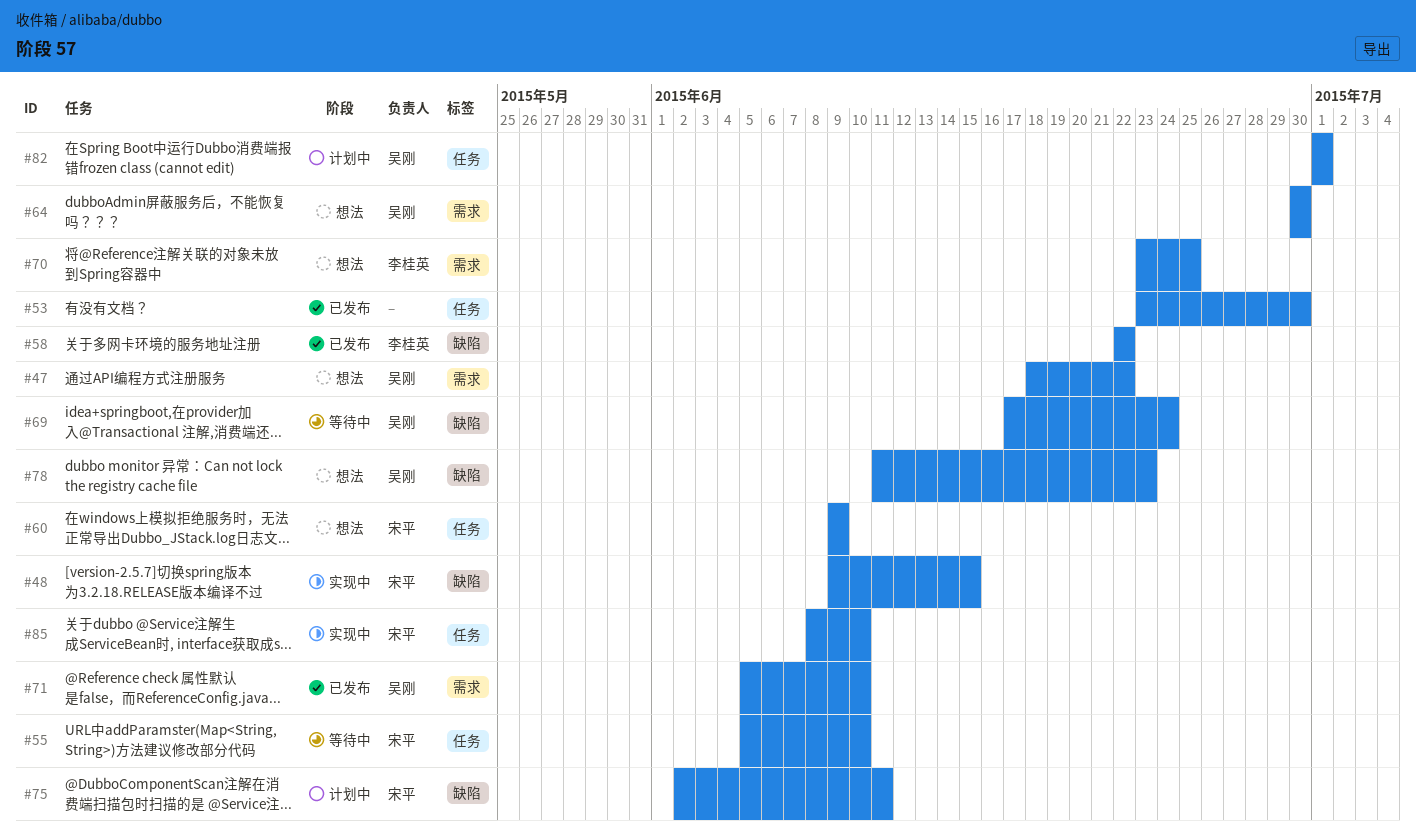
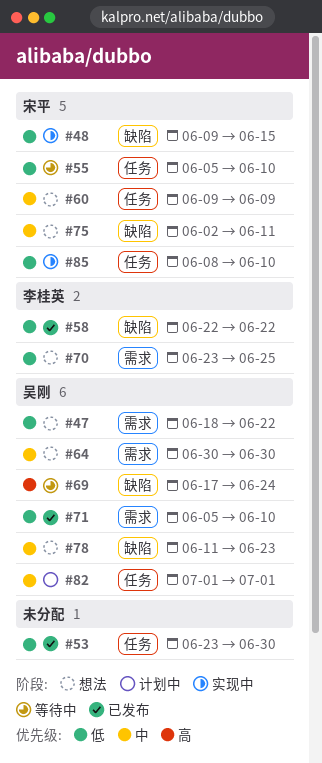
#75, status: 计划中 -> 想法

